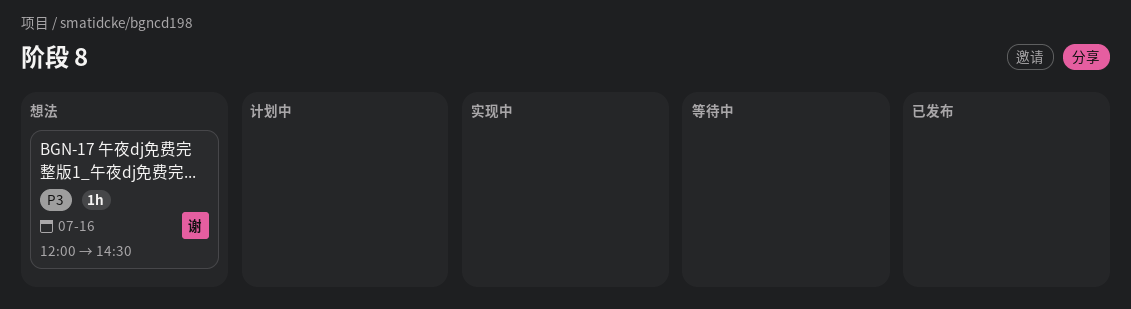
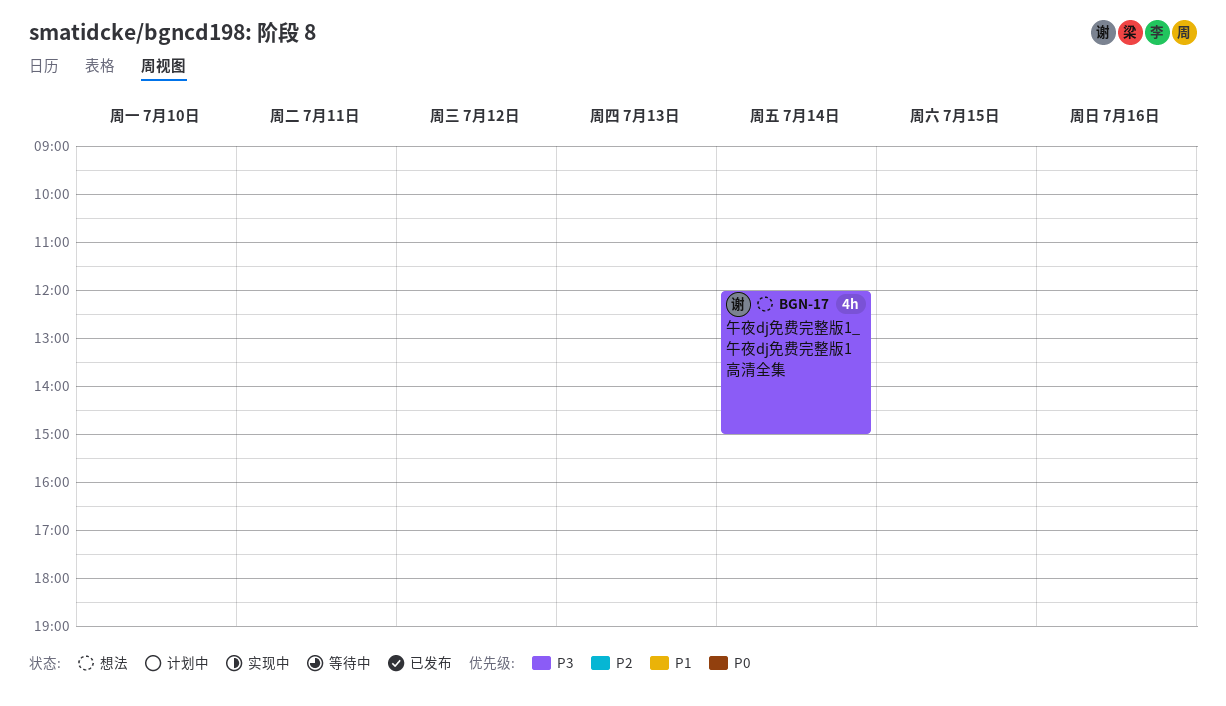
BGN-17, estimate: 1h -> 4h
BGN-17, day: Jul 16 -> Jul 14
BGN-17, ends: 14:30 -> 15:00

